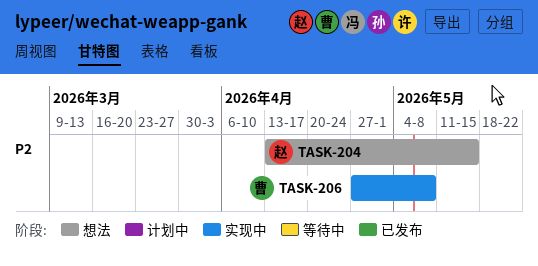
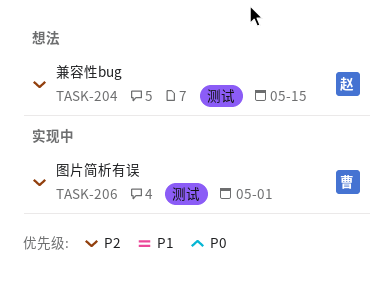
TASK-206, due: May 8 -> May 1

